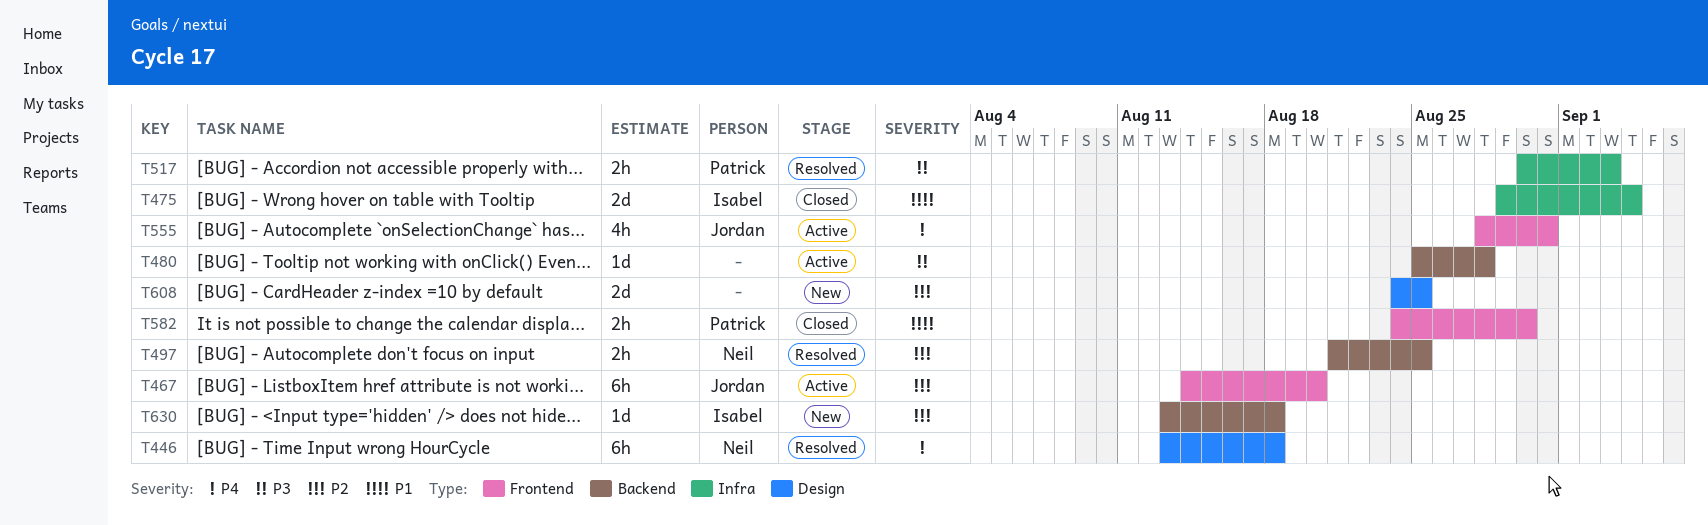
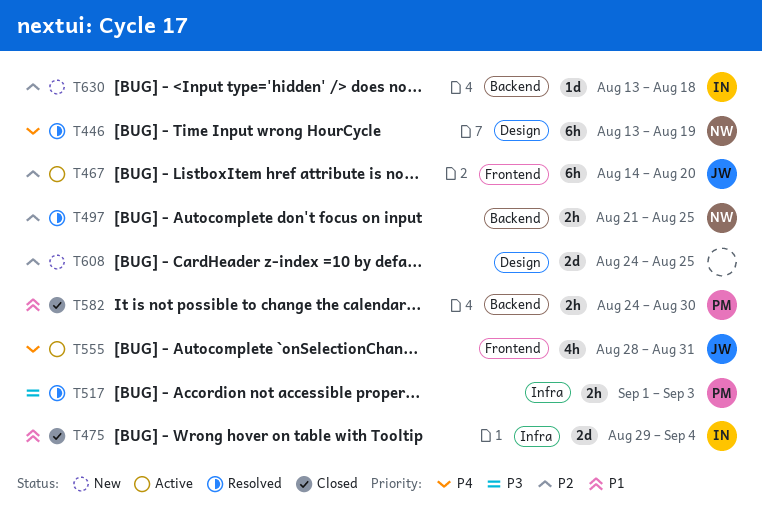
T446, due: Aug 18 -> Aug 19
T480: present -> none
T517, start: Aug 30 -> Sep 1
T582, label: Frontend -> Backend

